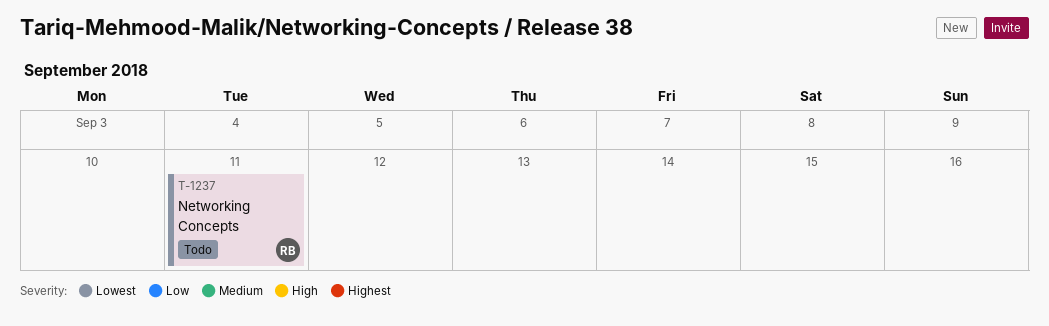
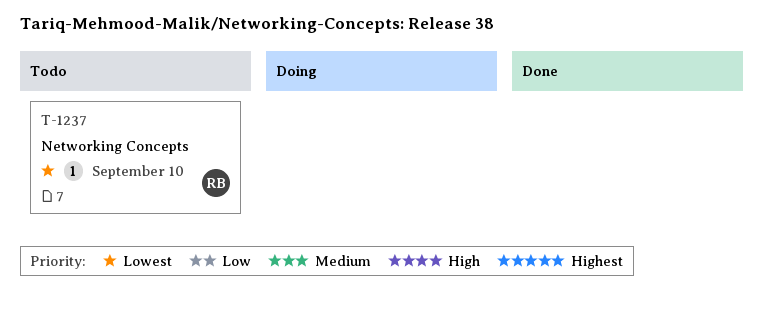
T-1237, due: Sep 11 -> Sep 10

